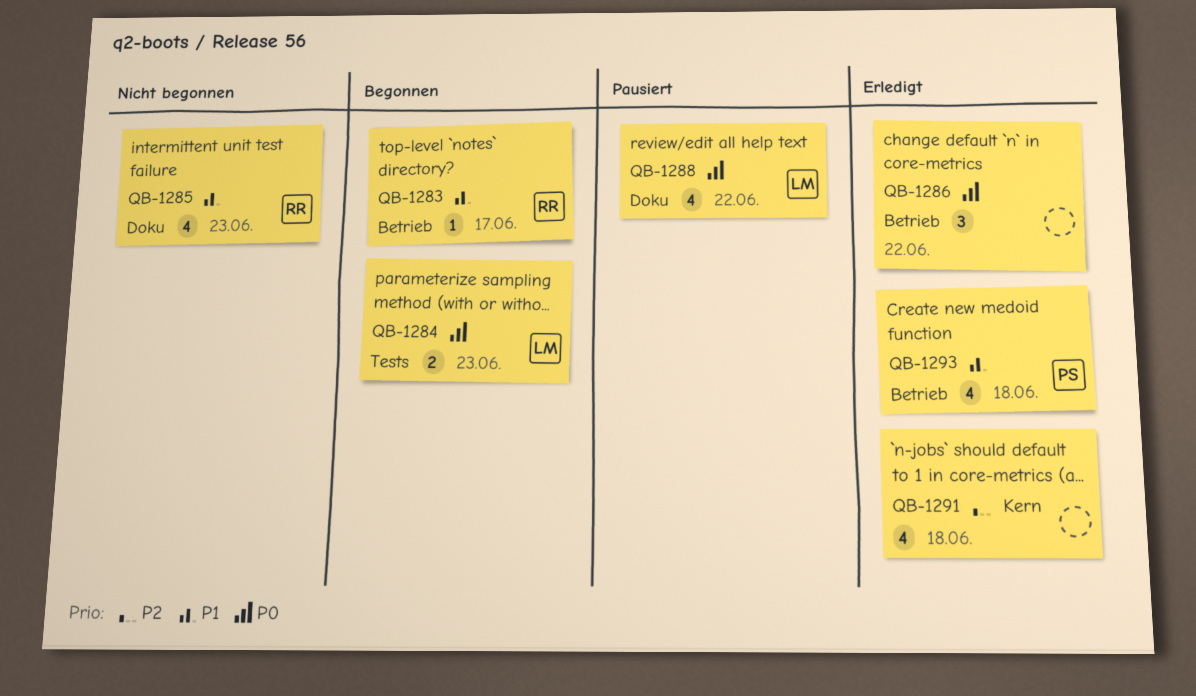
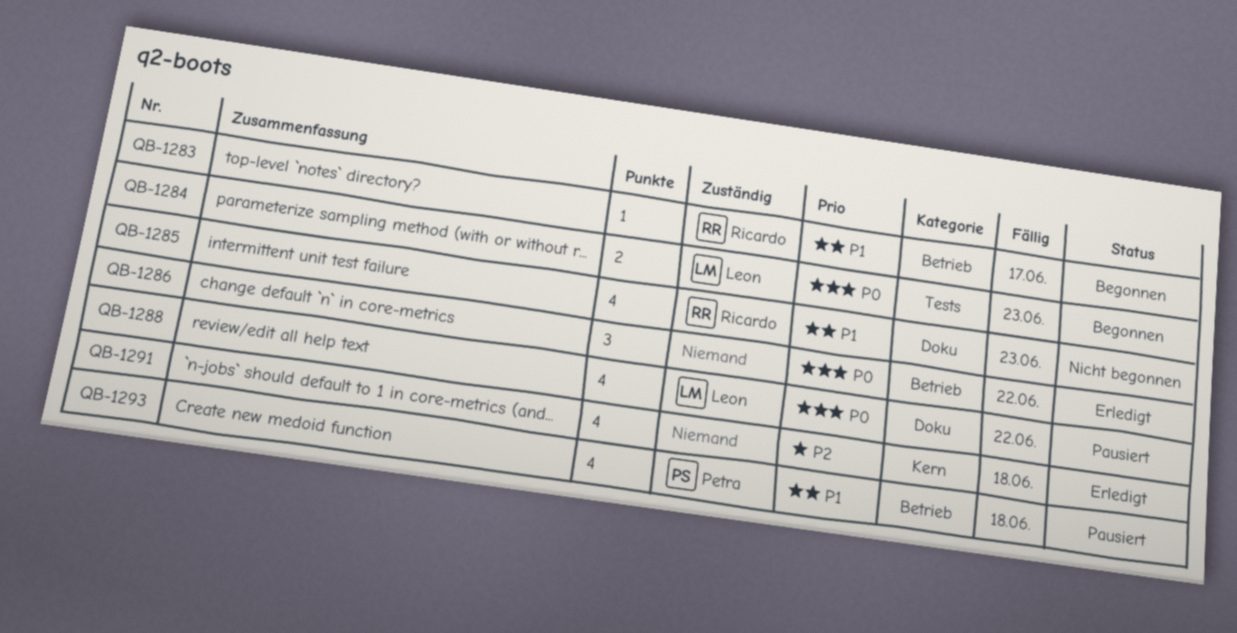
QB-1293, status: Erledigt -> Pausiert

